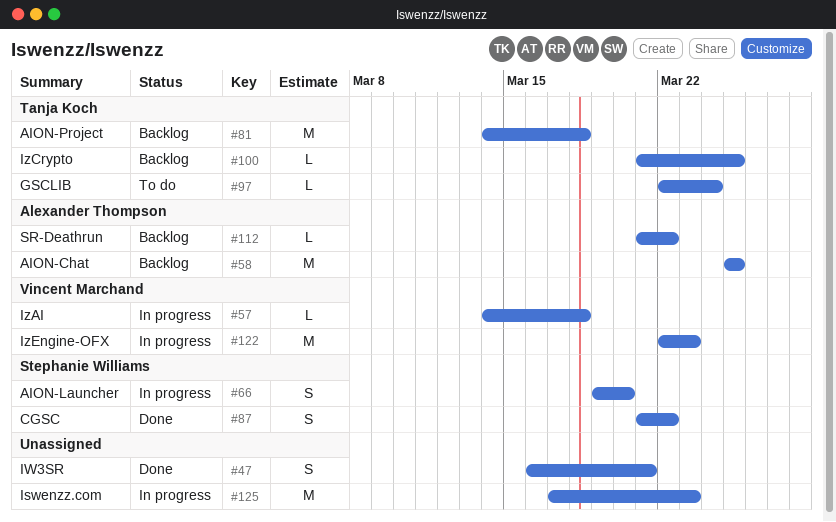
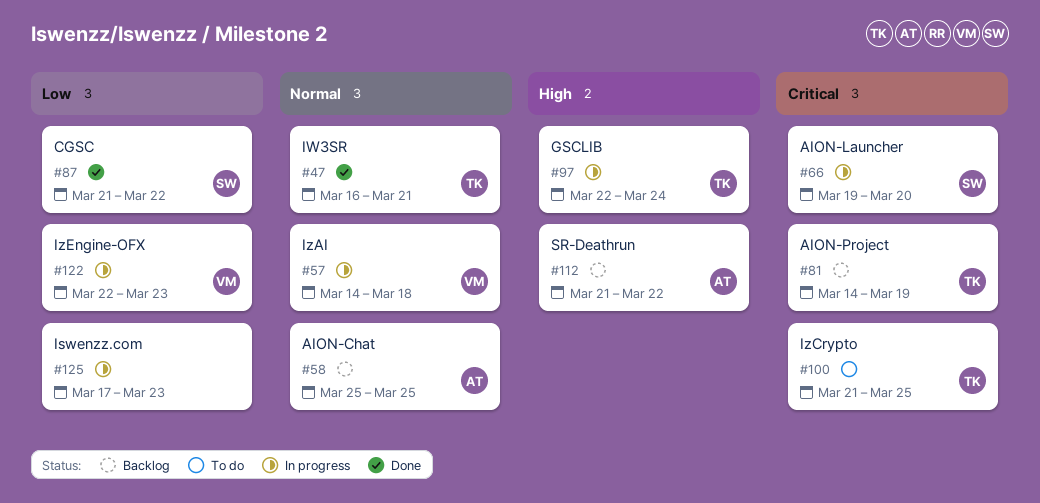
#47, owner: none -> Tanja Koch
#81, due: Mar 18 -> Mar 19
#97, status: To do -> In progress
#100, status: Backlog -> To do

